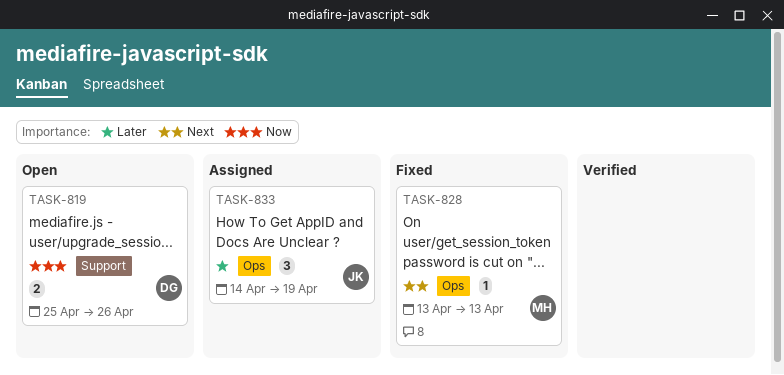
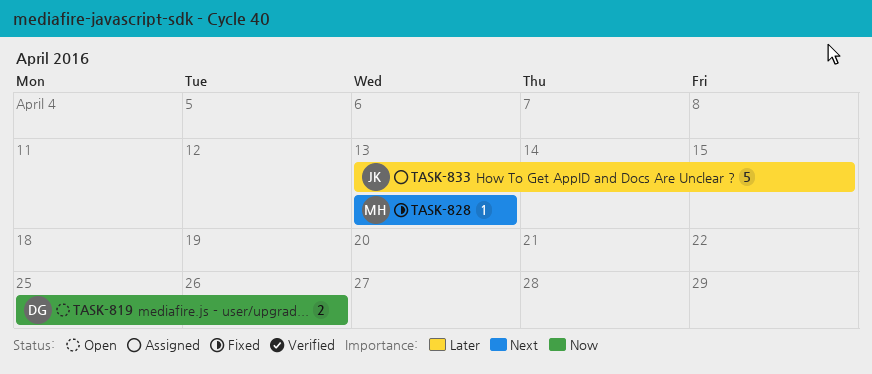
TASK-833, estimate: 3 -> 5
TASK-833, start: Apr 14 -> Apr 13
TASK-833, due: Apr 19 -> Apr 15

